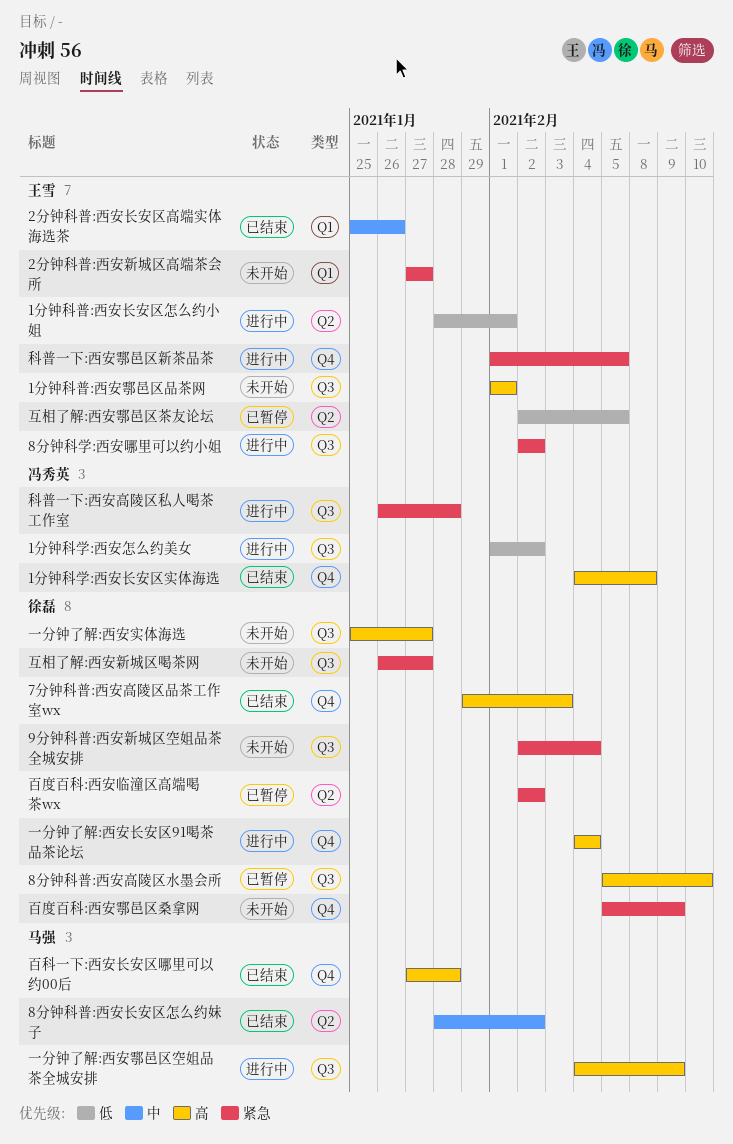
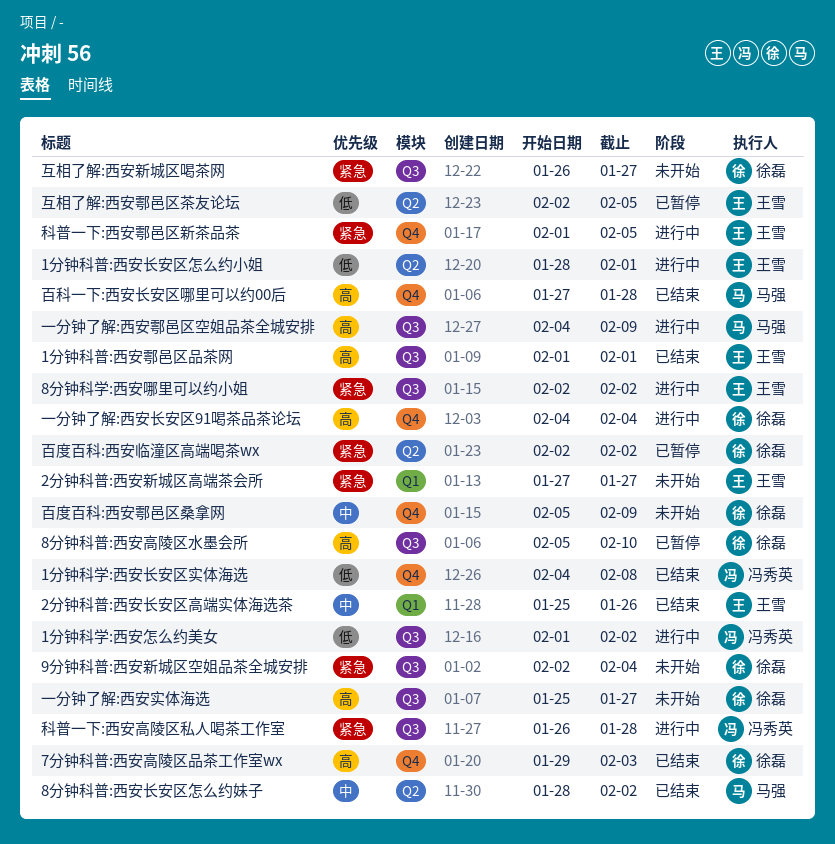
1分钟科学:西安长安区实体海选, priority: 高 -> 低
1分钟科普:西安鄠邑区品茶网, status: 未开始 -> 已结束
百度百科:西安鄠邑区桑拿网, priority: 紧急 -> 中

